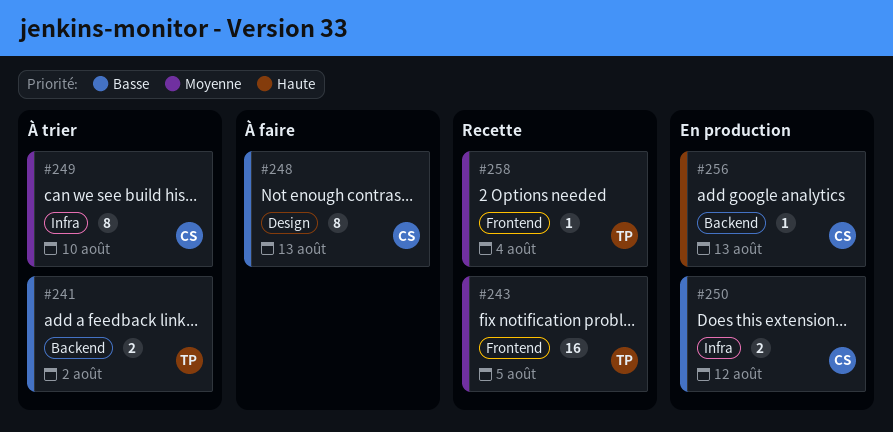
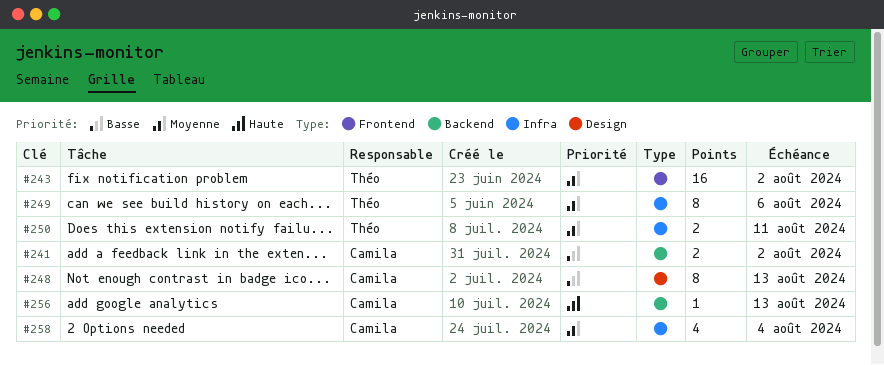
#241, owner: Théo -> Camila
#243, due: Aug 5 -> Aug 2
#249, owner: Camila -> Théo
#249, due: Aug 10 -> Aug 6
#250, owner: Camila -> Théo
#250, priority: Basse -> Moyenne
#250, due: Aug 12 -> Aug 11
#258, owner: Théo -> Camila
#258, label: Frontend -> Infra
#258, estimate: 1 -> 4

